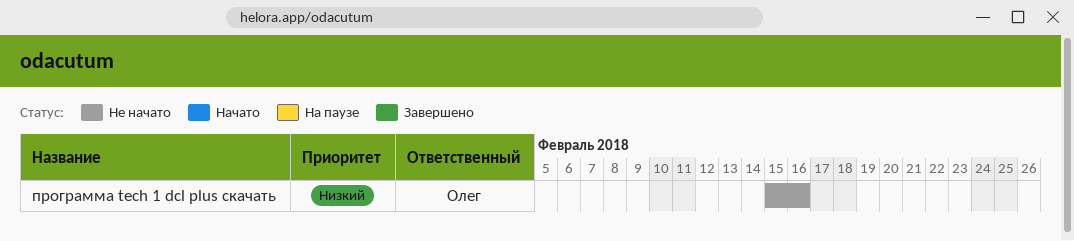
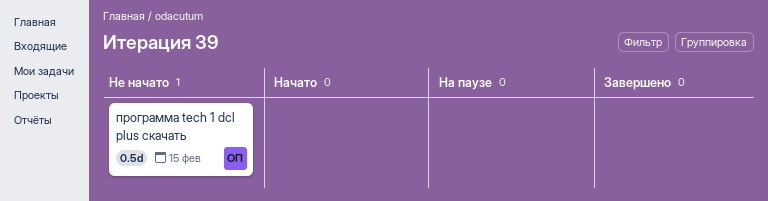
программа tech 1 dcl plus скачать, due: Feb 16 -> Feb 15

